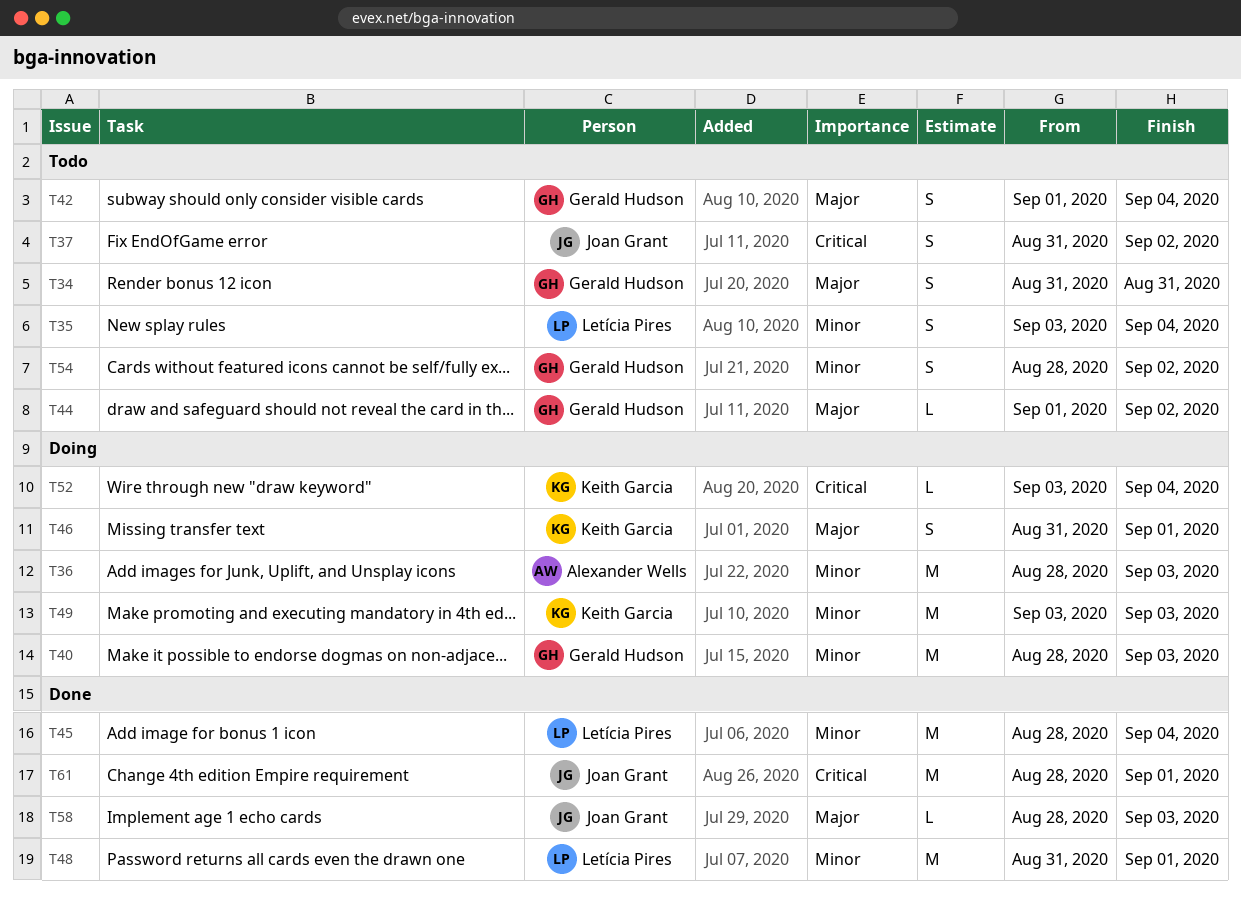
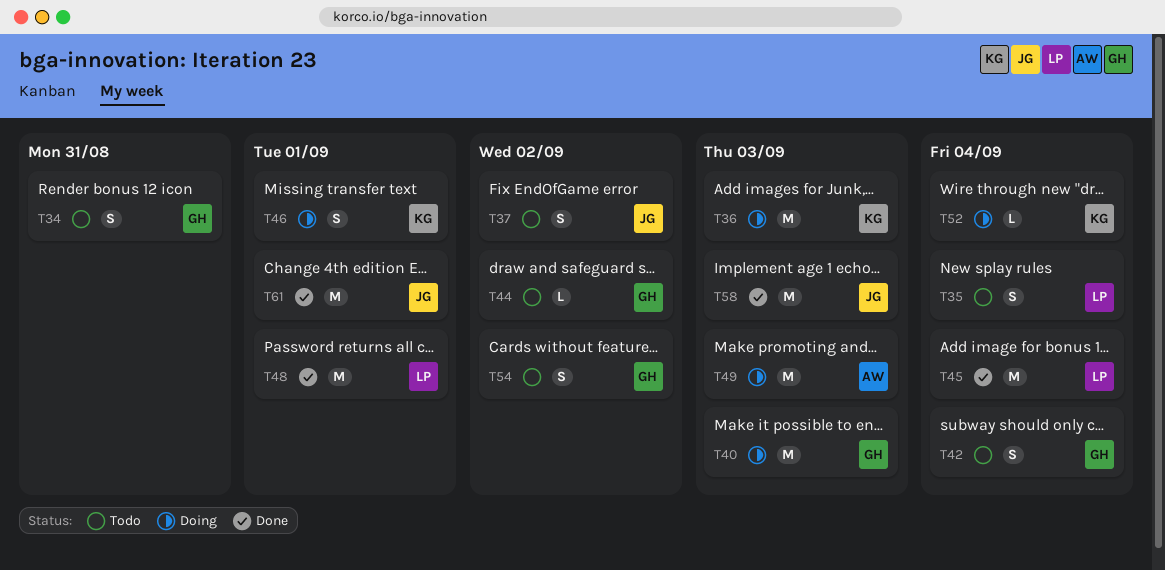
T36, owner: Alexander Wells -> Keith Garcia
T49, owner: Keith Garcia -> Alexander Wells
T58, estimate: L -> M

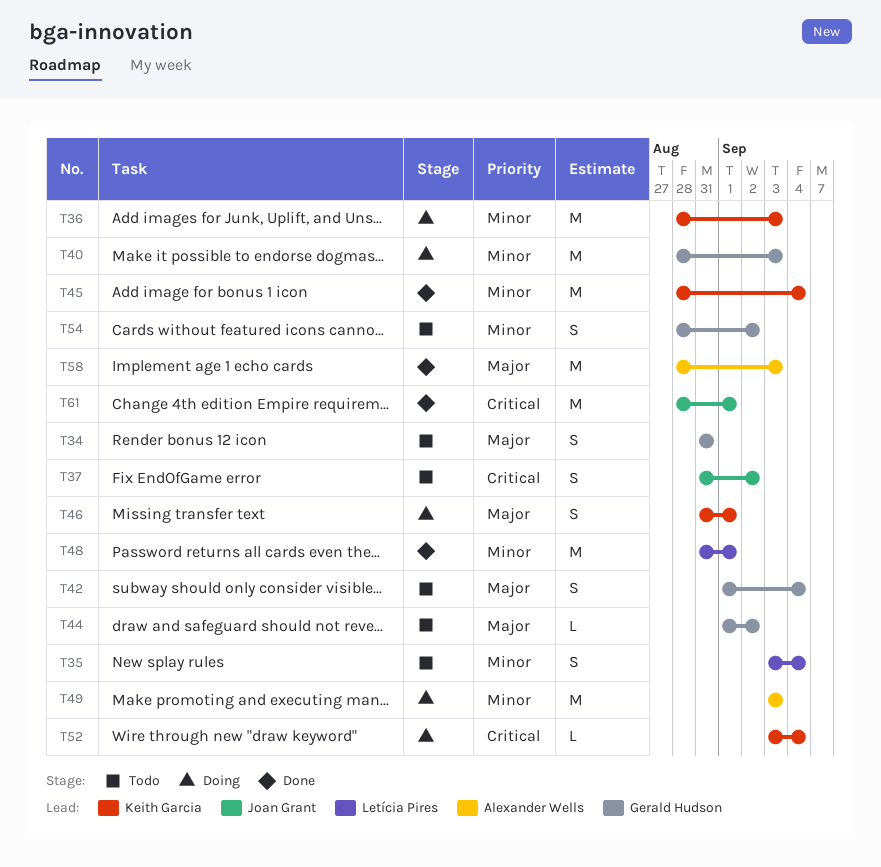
T45, owner: Letícia Pires -> Keith Garcia
T58, owner: Joan Grant -> Alexander Wells

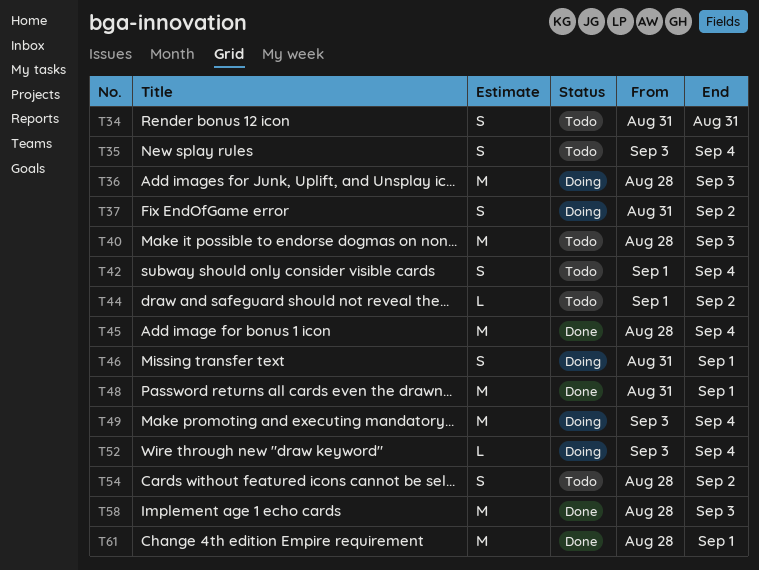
T37, status: Todo -> Doing
T40, status: Doing -> Todo
T49, due: Sep 3 -> Sep 4

